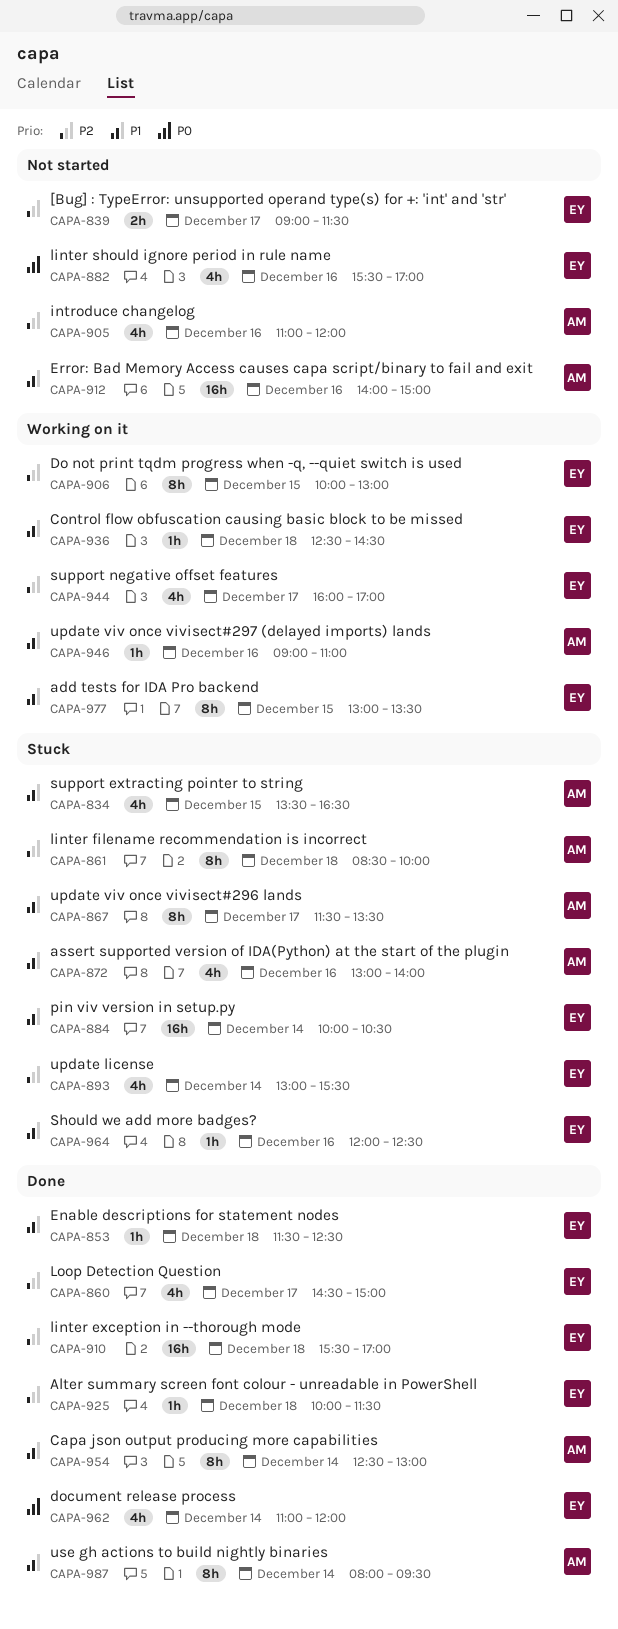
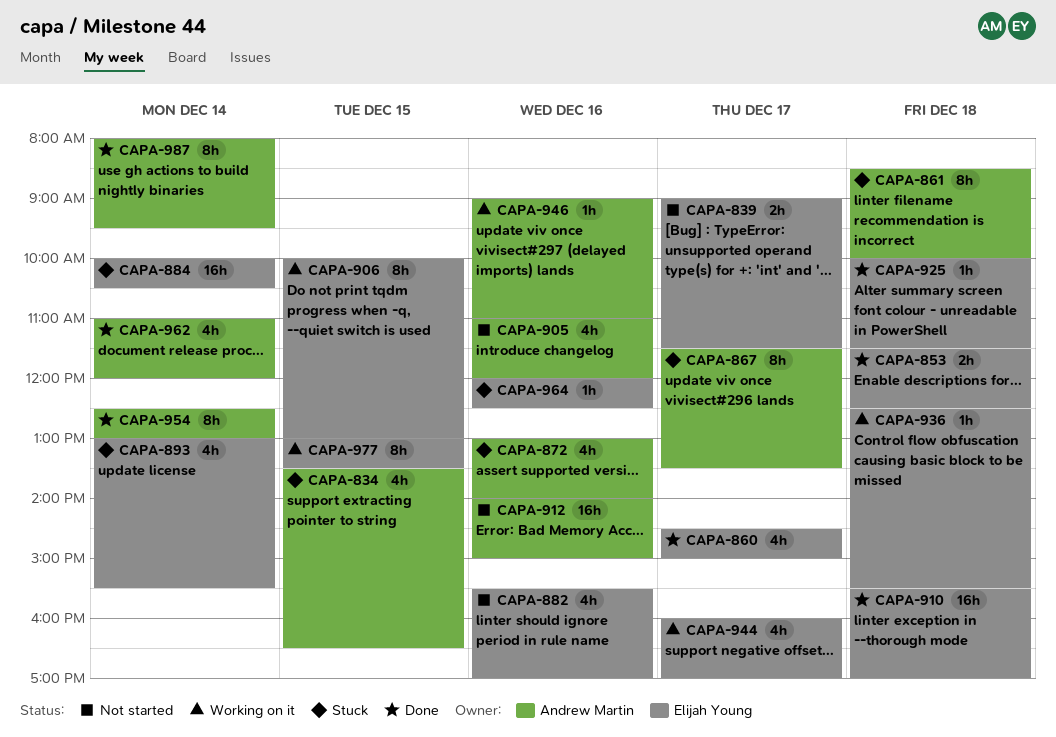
CAPA-853, estimate: 1h -> 2h
CAPA-936, ends: 14:30 -> 15:30
CAPA-962, owner: Elijah Young -> Andrew Martin

